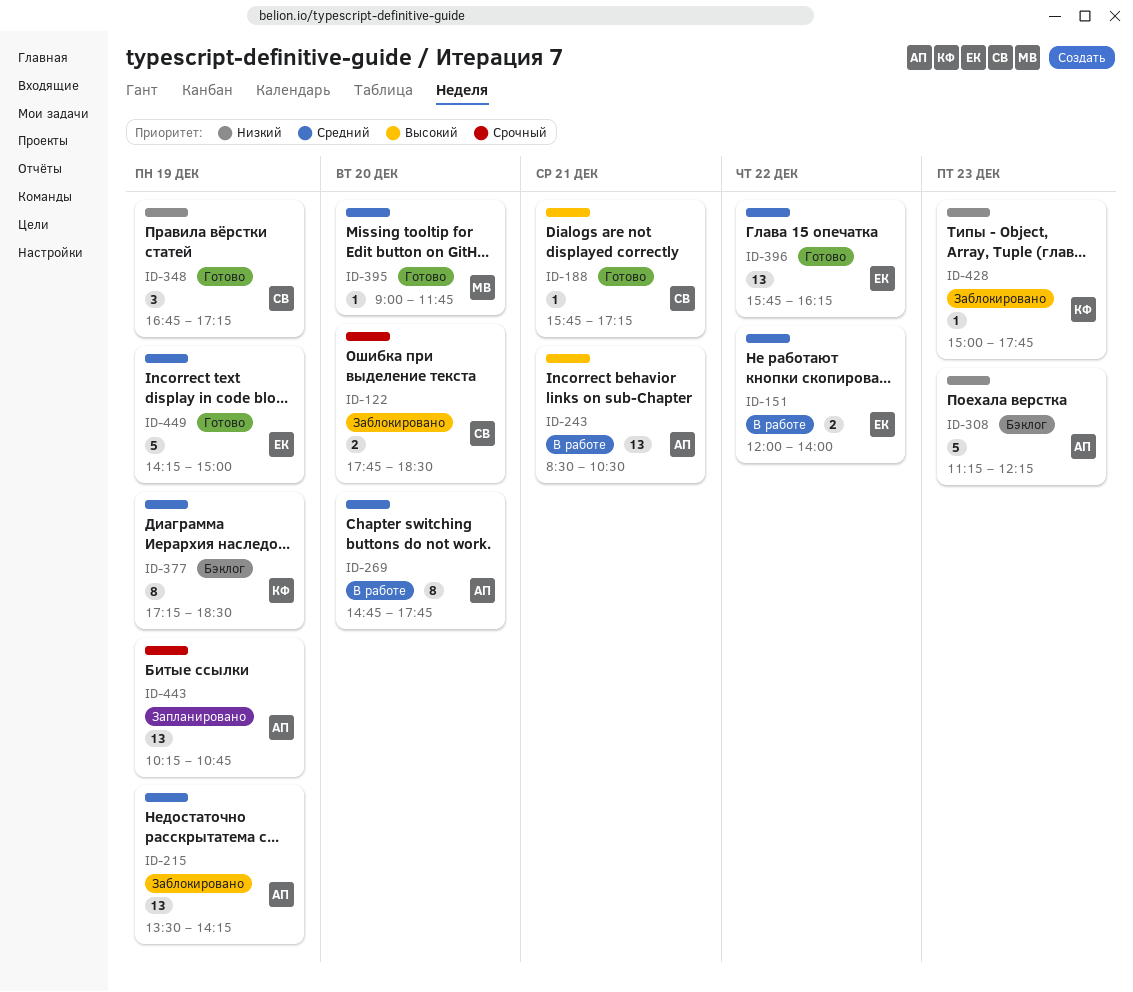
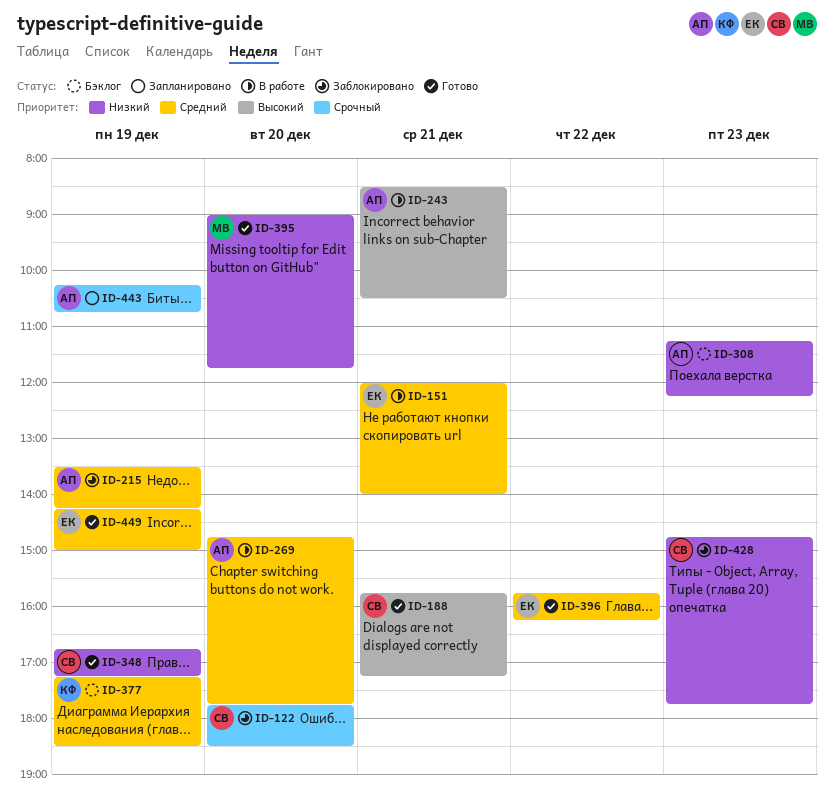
ID-151, day: Dec 22 -> Dec 21
ID-395, priority: Средний -> Низкий
ID-428, owner: КФ -> СВ
ID-428, begins: 15:00 -> 14:45

